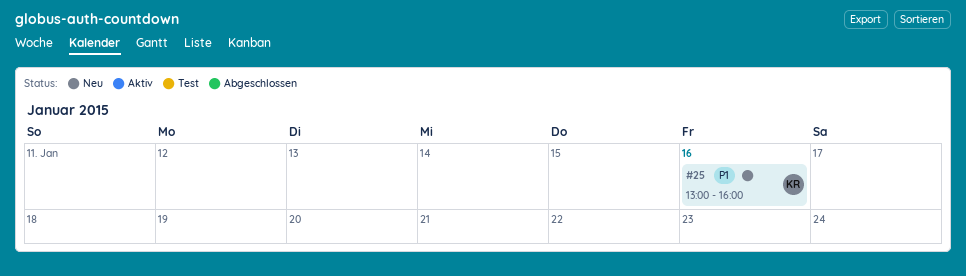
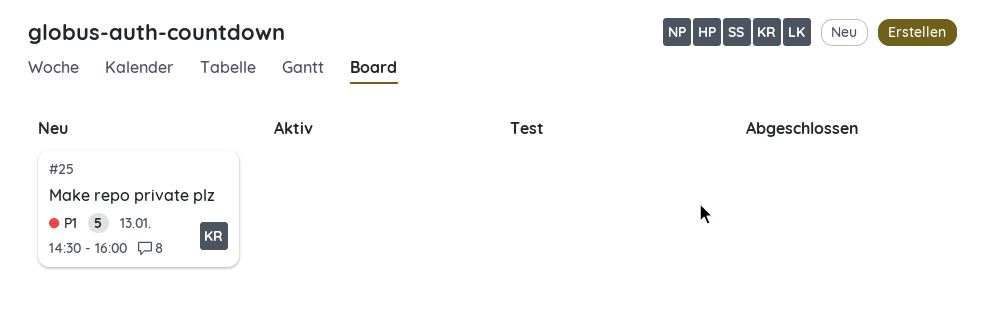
#25, day: Jan 16 -> Jan 13
#25, begins: 13:00 -> 14:30

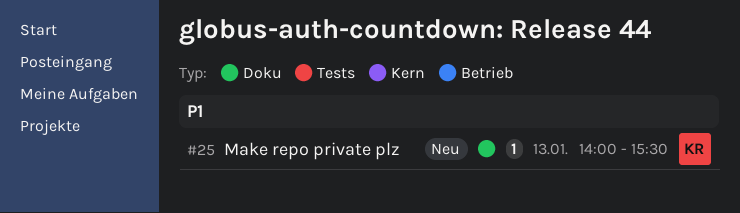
#25, estimate: 5 -> 1
#25, begins: 14:30 -> 14:00
#25, ends: 16:00 -> 15:30

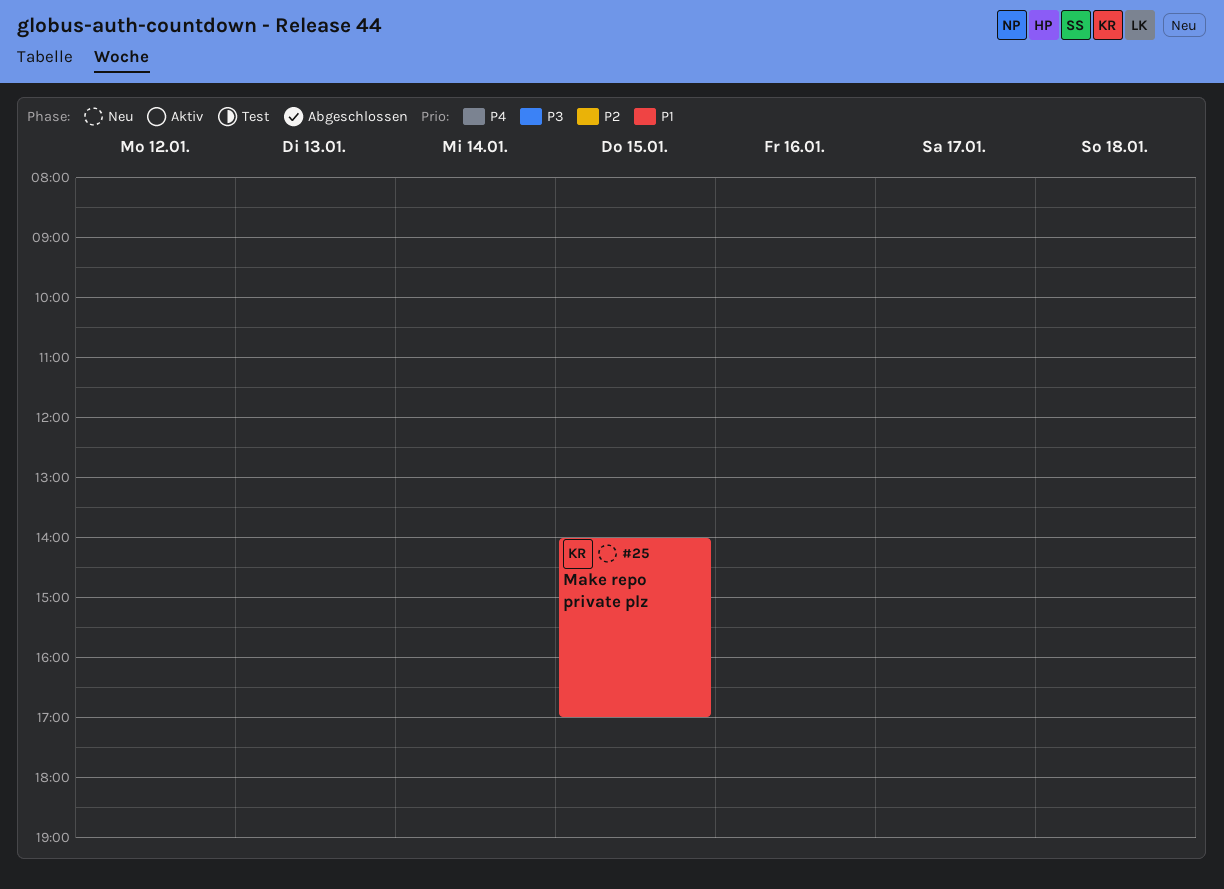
#25, day: Jan 13 -> Jan 15
#25, ends: 15:30 -> 17:00

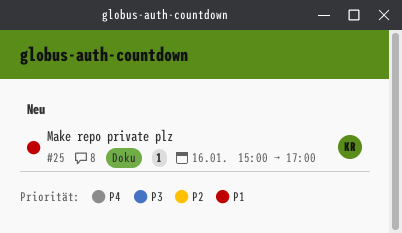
#25, day: Jan 15 -> Jan 16
#25, begins: 14:00 -> 15:00

